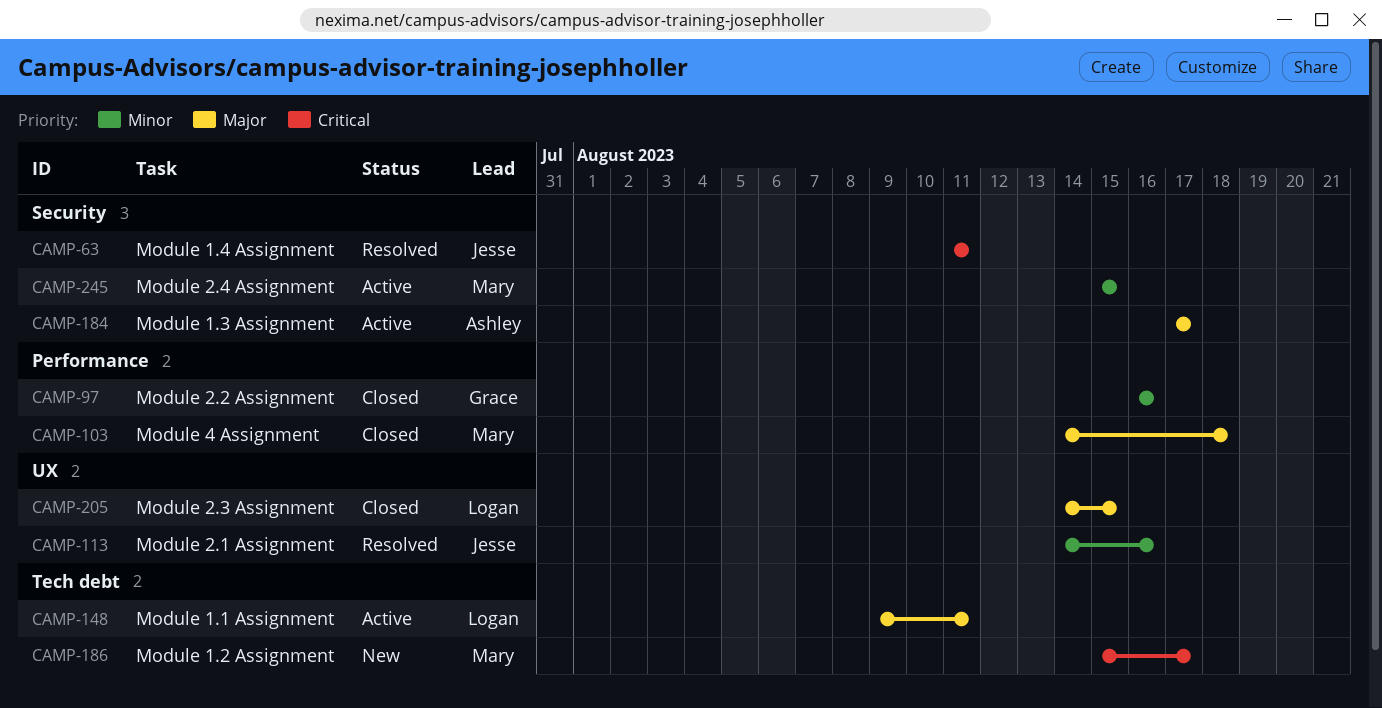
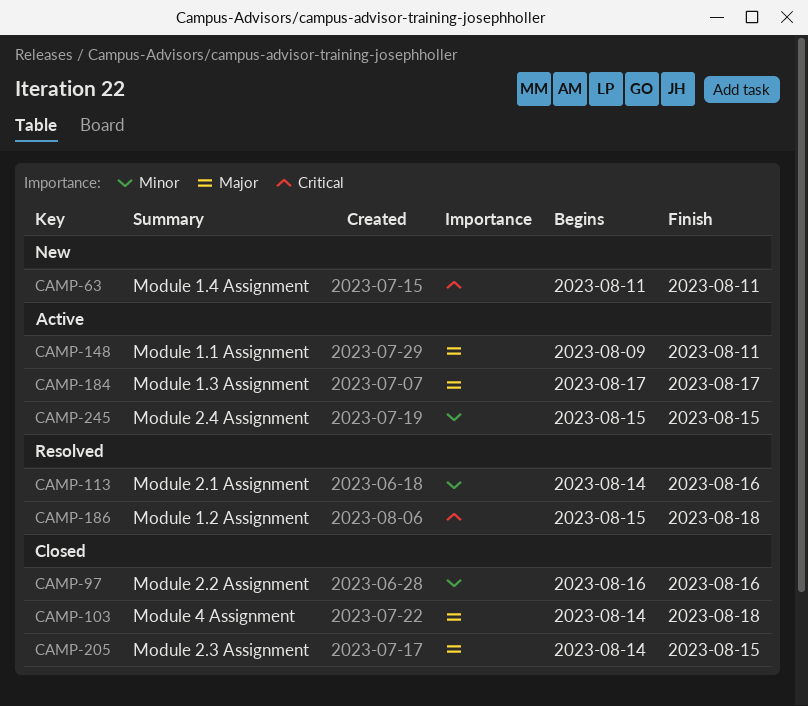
CAMP-63, status: Resolved -> New
CAMP-186, status: New -> Resolved
CAMP-186, due: Aug 17 -> Aug 18

